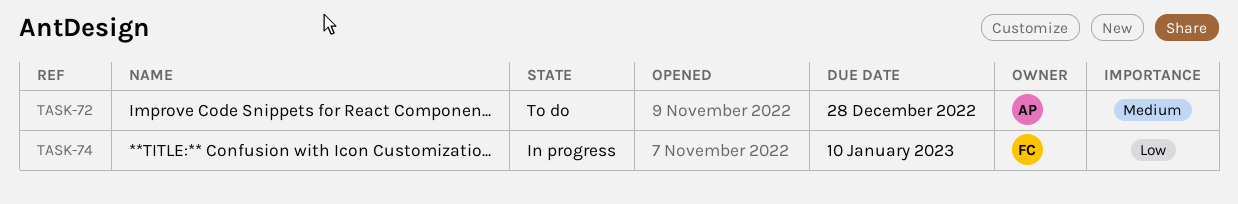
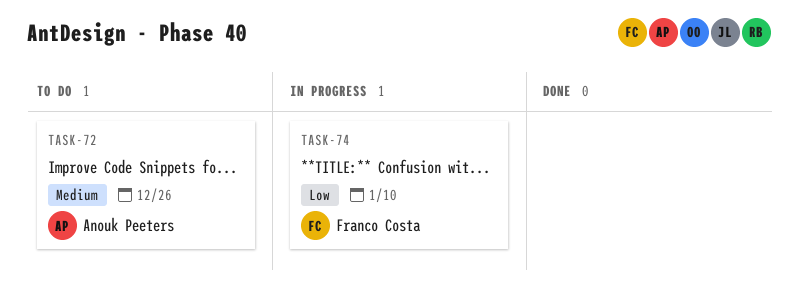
TASK-72, due: Dec 28 -> Dec 26

